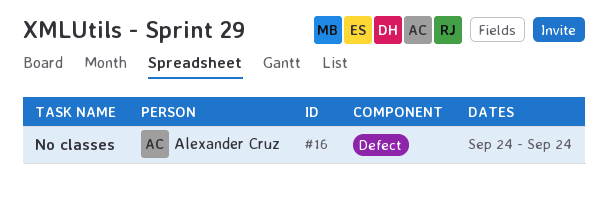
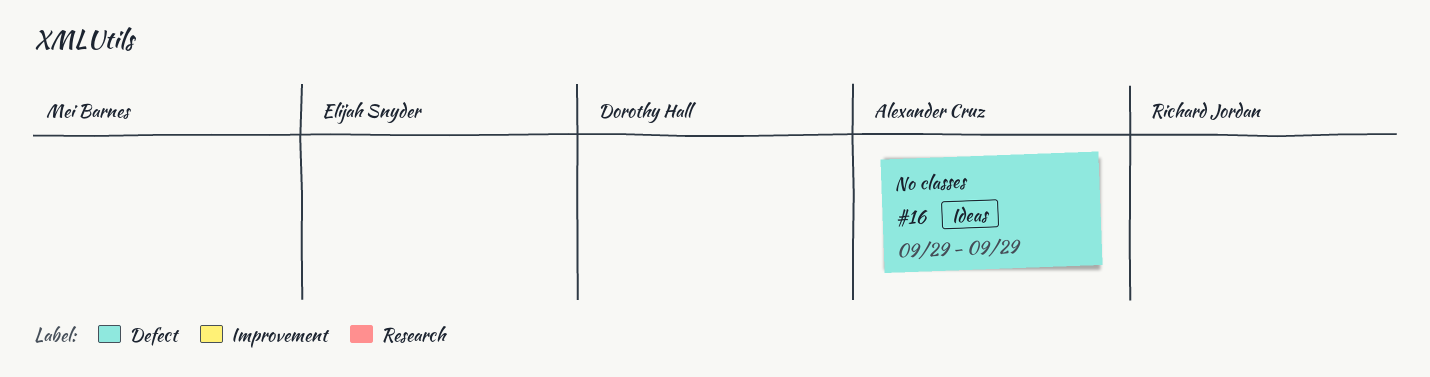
#16, start: Sep 24 -> Sep 29
#16, due: Sep 24 -> Sep 29

